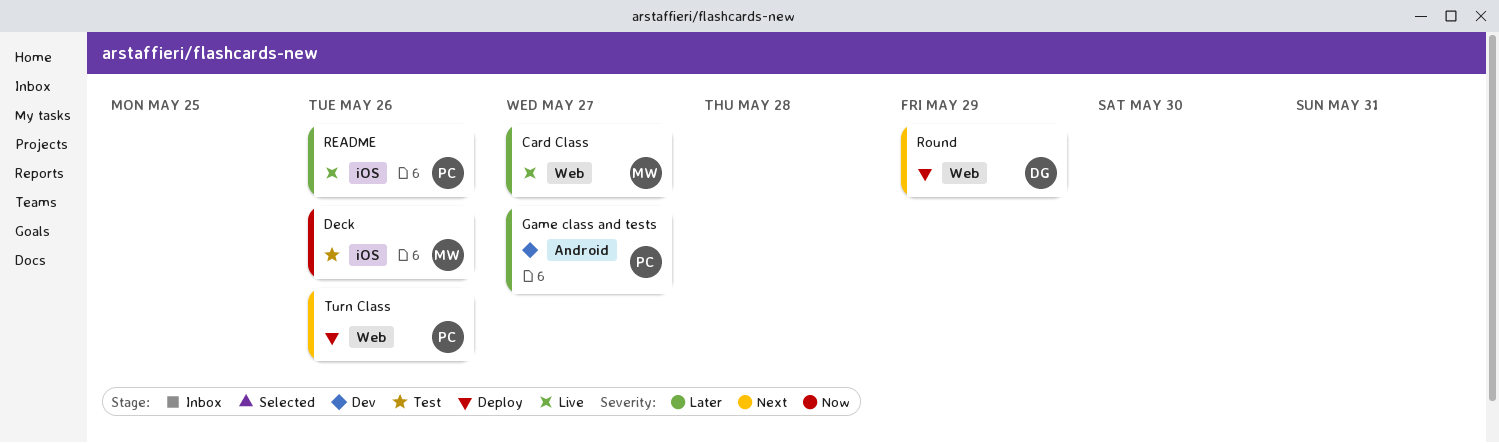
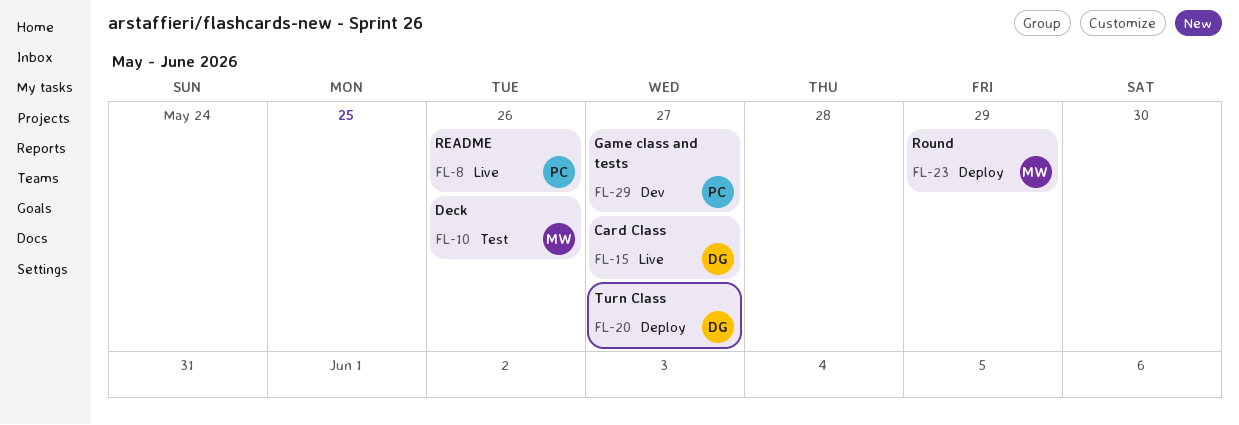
Card Class, owner: MW -> DG
Round, owner: DG -> MW
Turn Class, owner: PC -> DG
Turn Class, due: May 26 -> May 27

